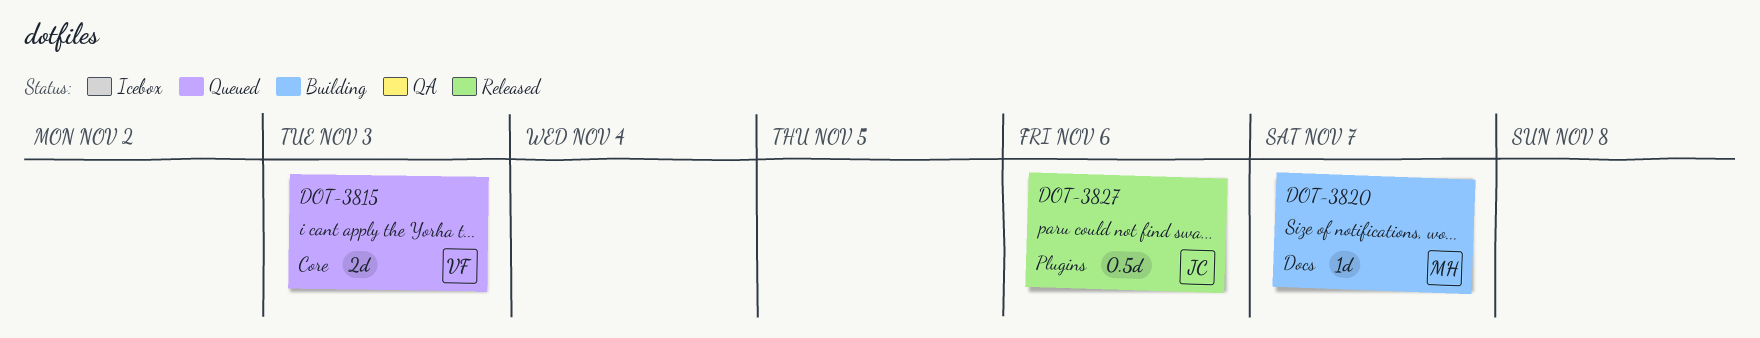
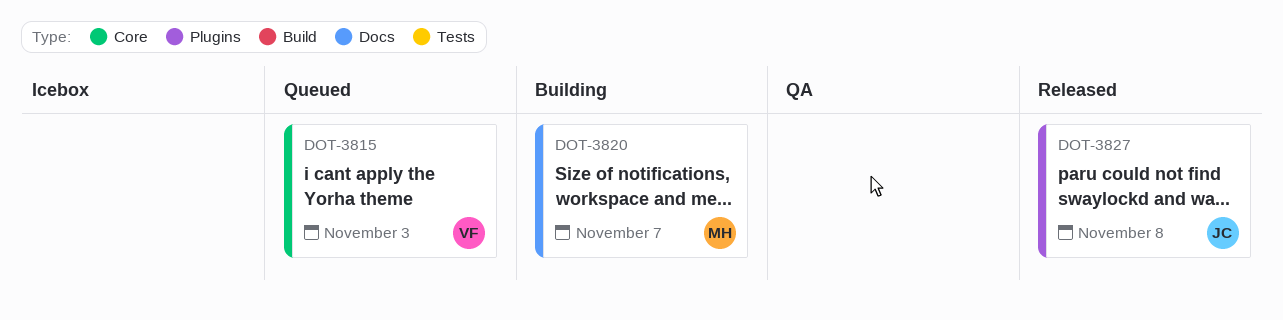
DOT-3827, due: Nov 6 -> Nov 8

